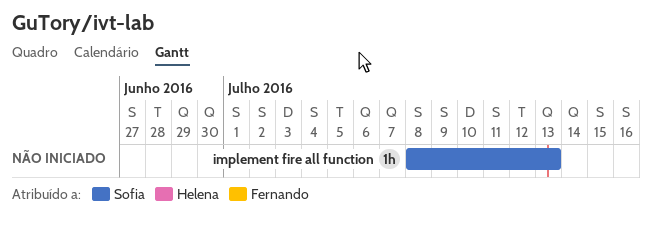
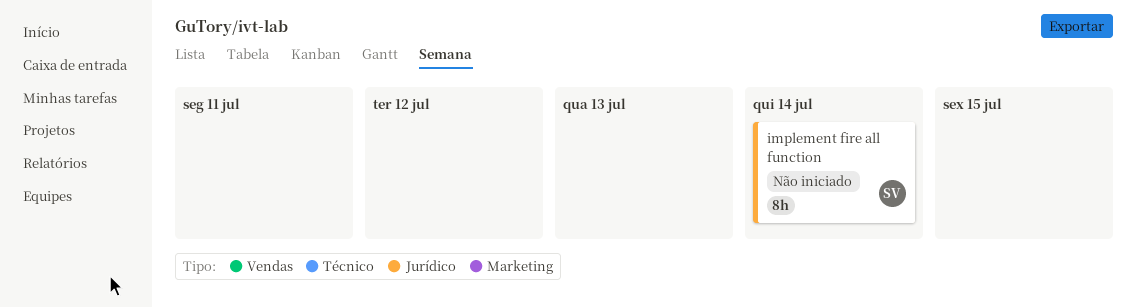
implement fire all function, estimate: 1h -> 8h
implement fire all function, due: Jul 13 -> Jul 14

